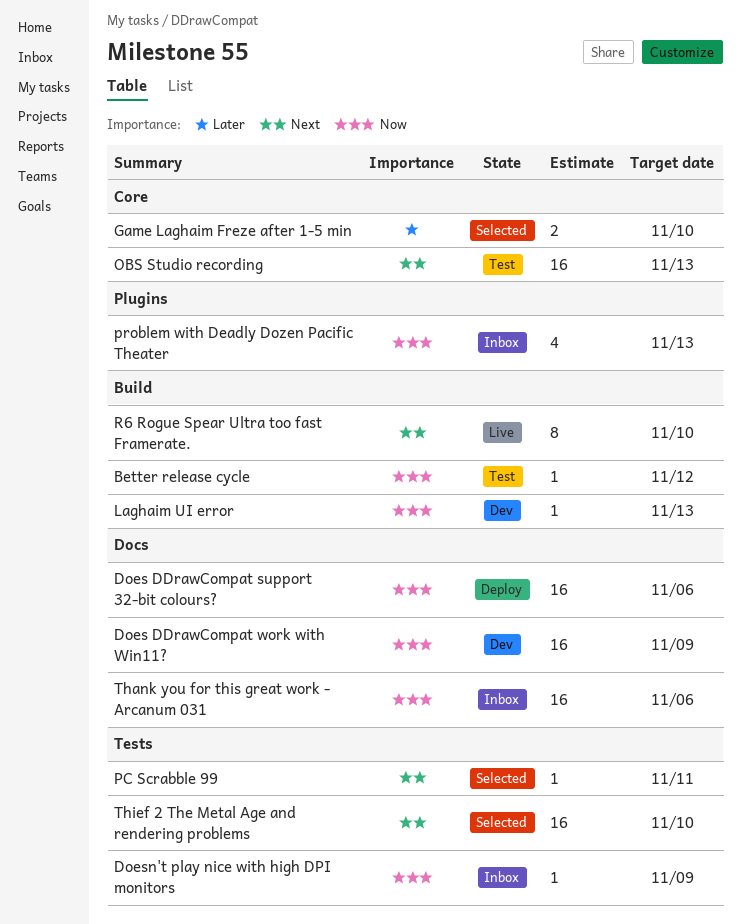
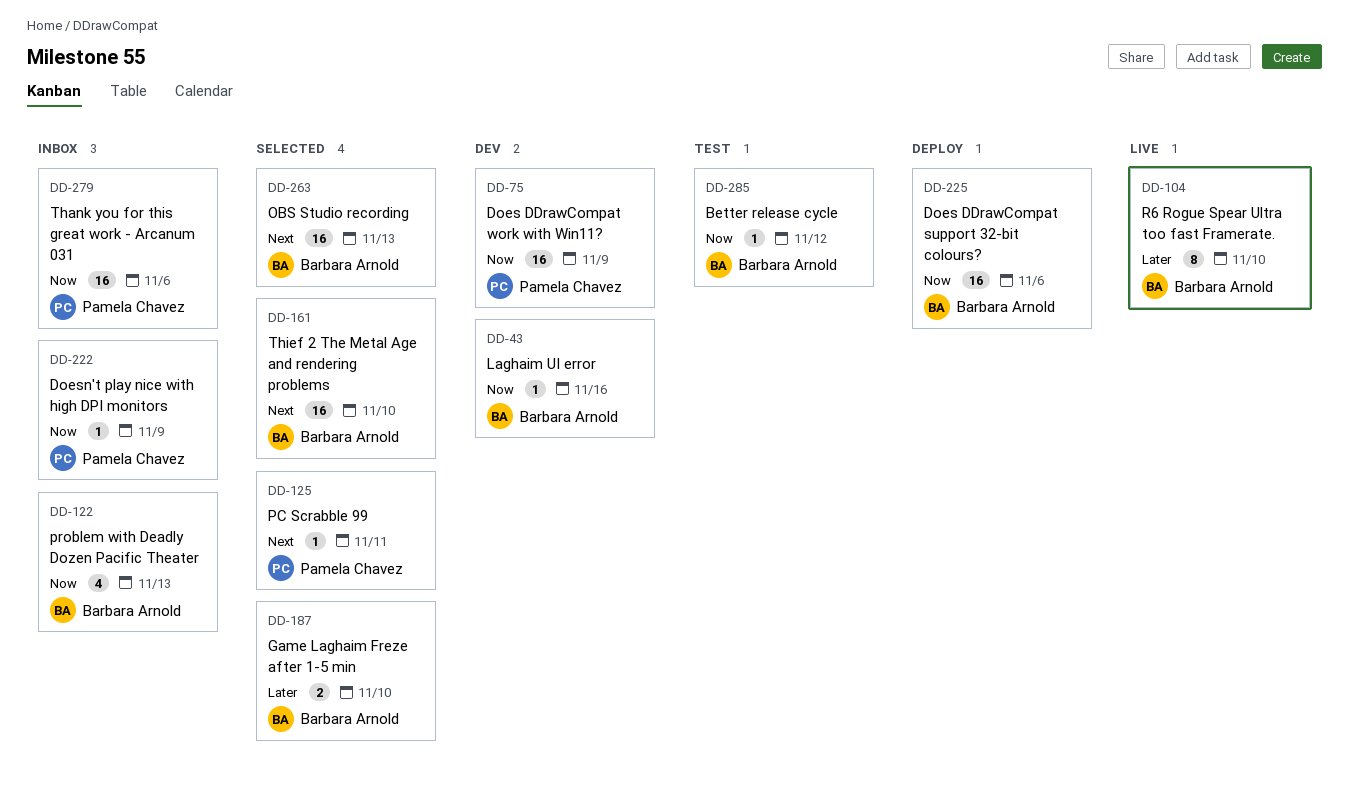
Laghaim UI error, due: Nov 13 -> Nov 16
OBS Studio recording, status: Test -> Selected
R6 Rogue Spear Ultra too fast Framerate., priority: Next -> Later

